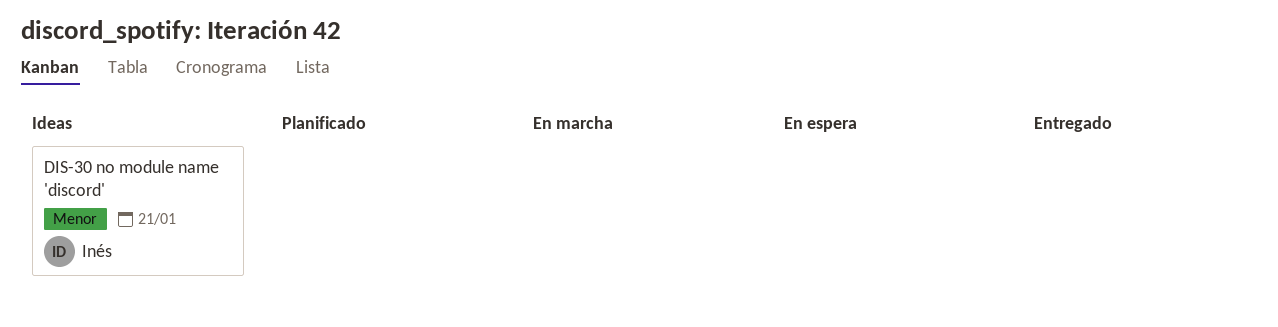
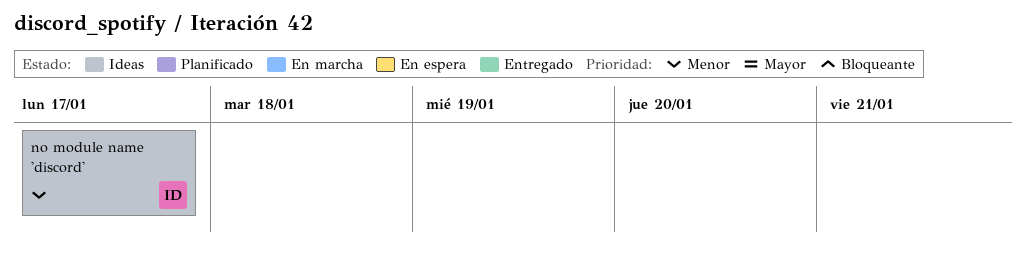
no module name 'discord', due: Jan 21 -> Jan 17

